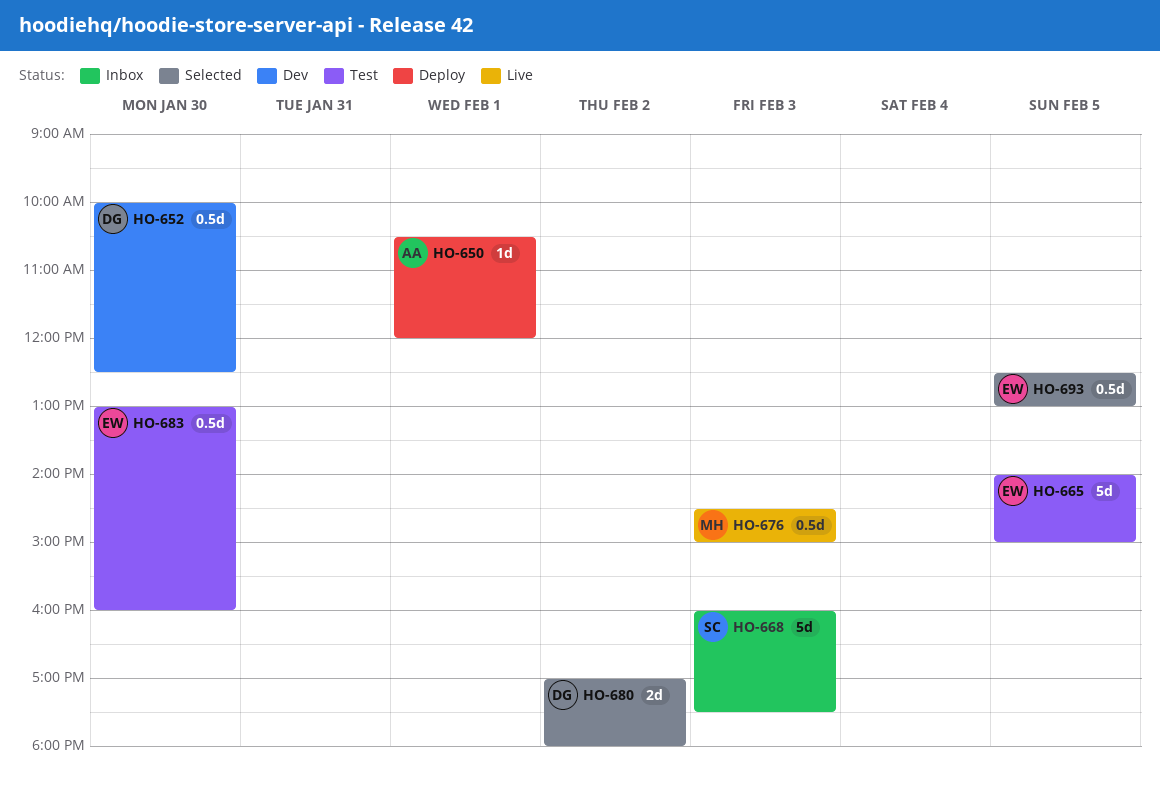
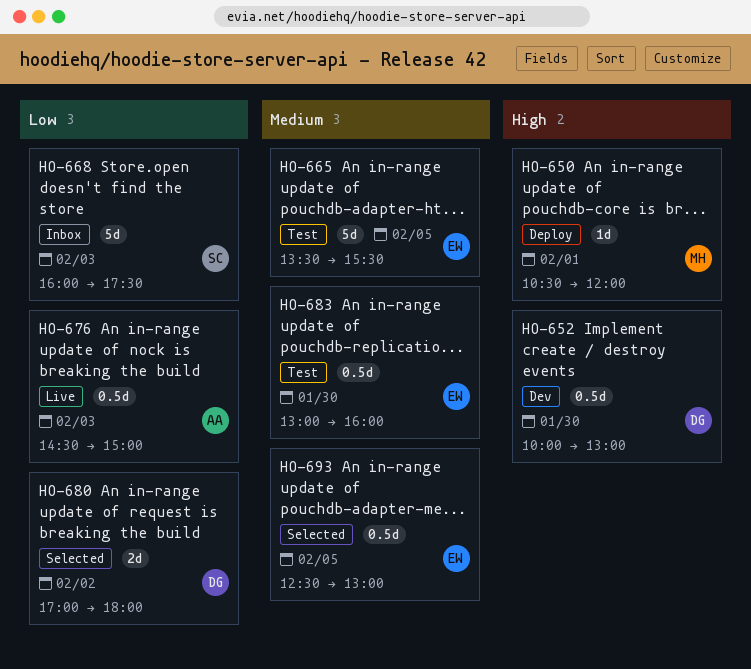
HO-650, owner: AA -> MH
HO-652, ends: 12:30 -> 13:00
HO-665, begins: 14:00 -> 13:30
HO-665, ends: 15:00 -> 15:30
HO-676, owner: MH -> AA

